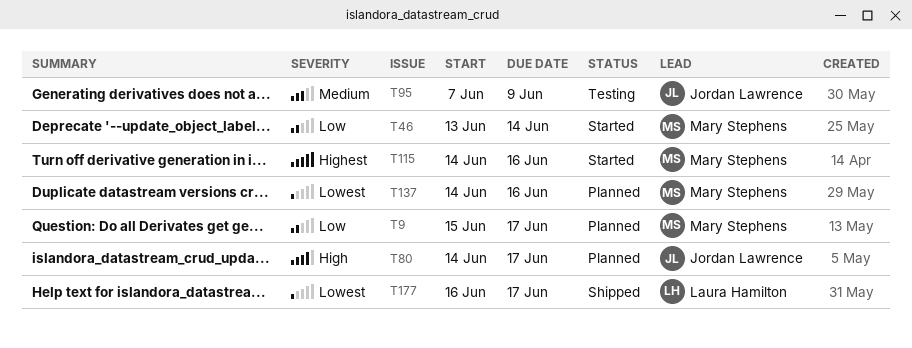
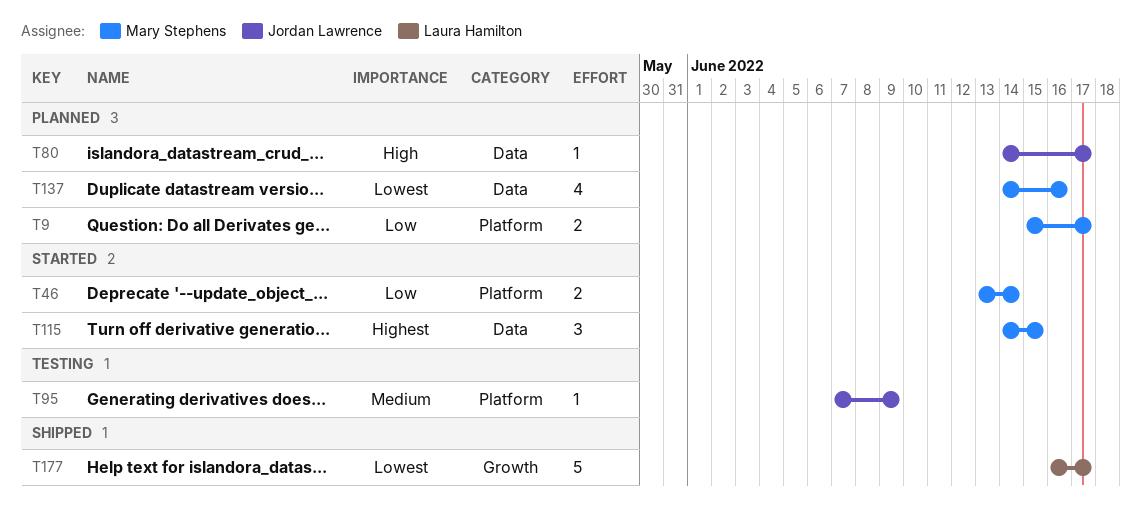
T115, due: Jun 16 -> Jun 15

